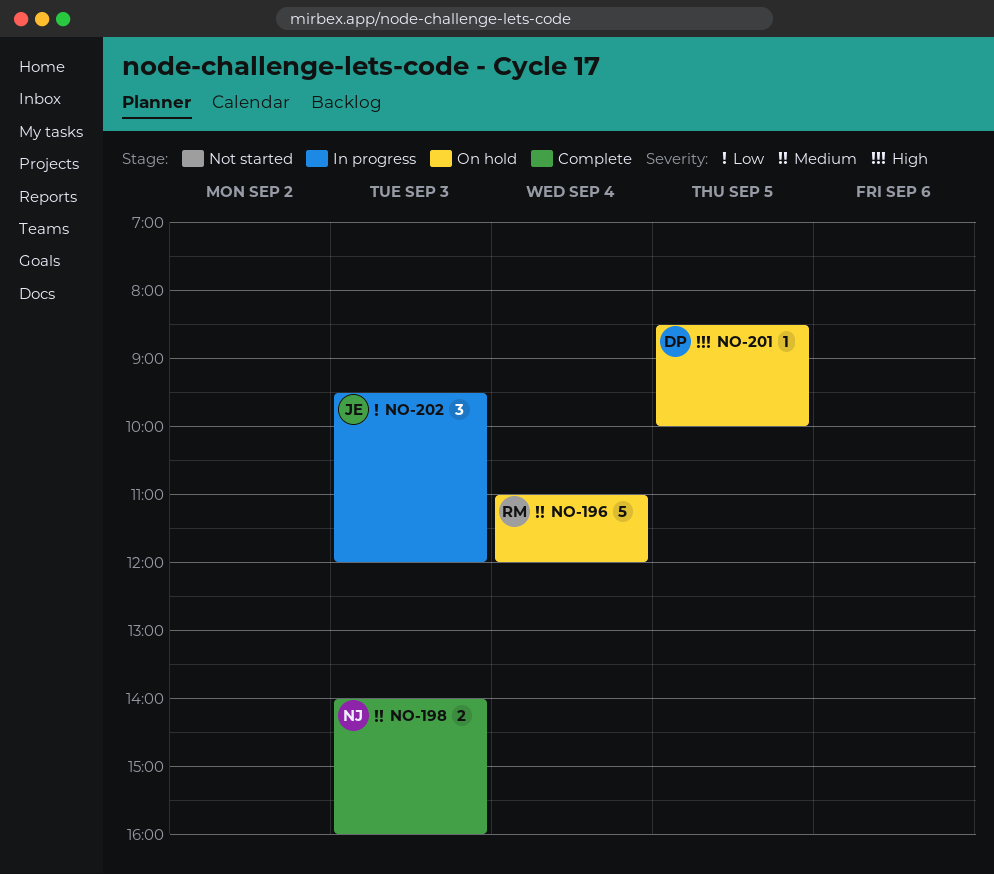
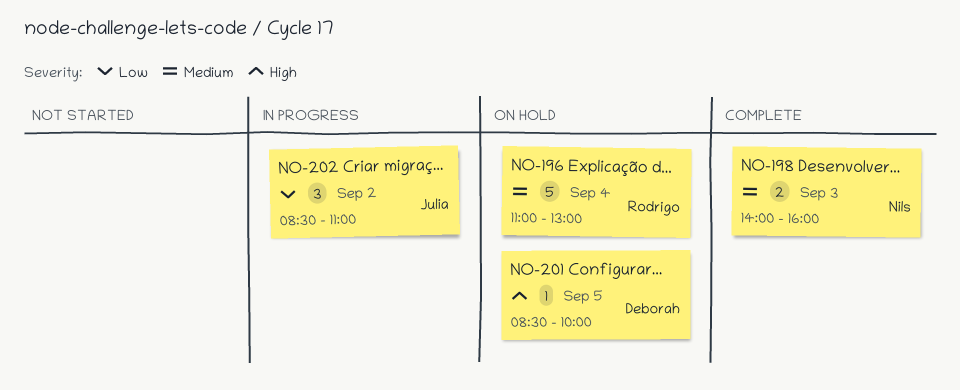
NO-196, ends: 12:00 -> 13:00
NO-202, day: Sep 3 -> Sep 2
NO-202, begins: 09:30 -> 08:30
NO-202, ends: 12:00 -> 11:00

